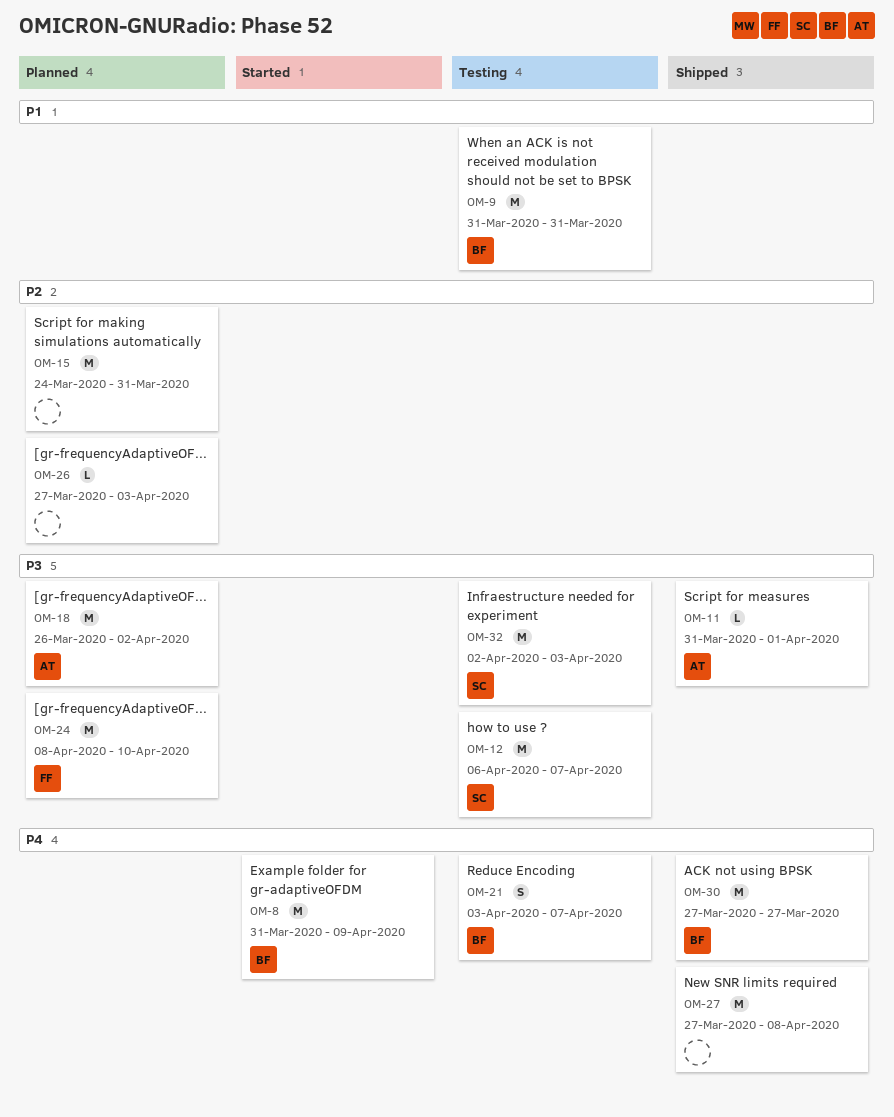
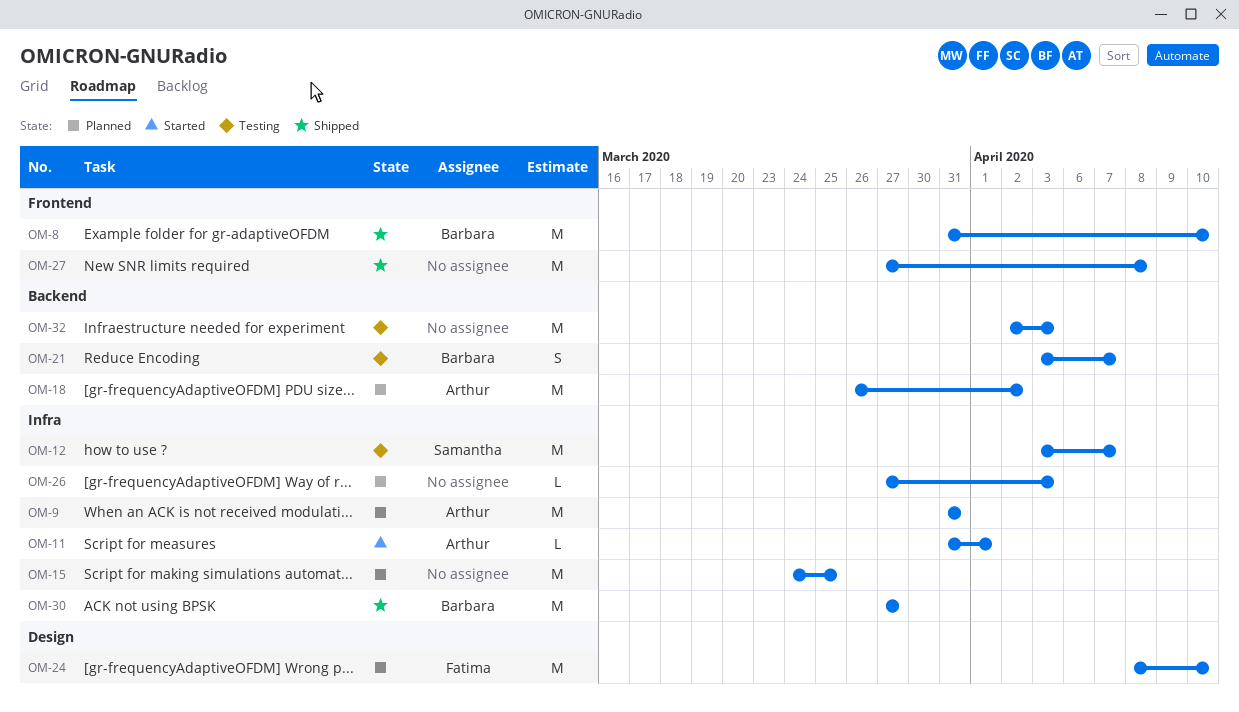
OM-8, status: Started -> Shipped
OM-8, due: Apr 9 -> Apr 10
OM-9, status: Testing -> Planned
OM-9, owner: Barbara -> Arthur
OM-11, status: Shipped -> Started
OM-12, start: Apr 6 -> Apr 3
OM-15, due: Mar 31 -> Mar 25
OM-32, owner: Samantha -> none

